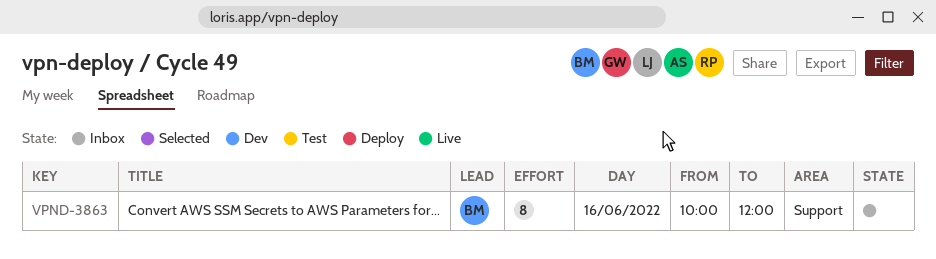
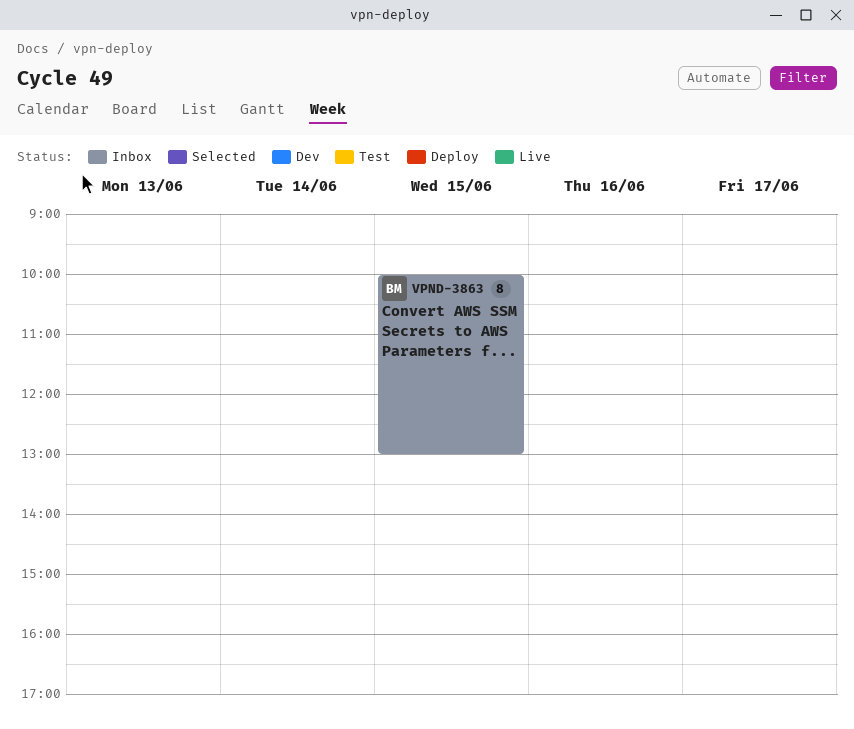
VPND-3863, day: Jun 16 -> Jun 15
VPND-3863, ends: 12:00 -> 13:00

